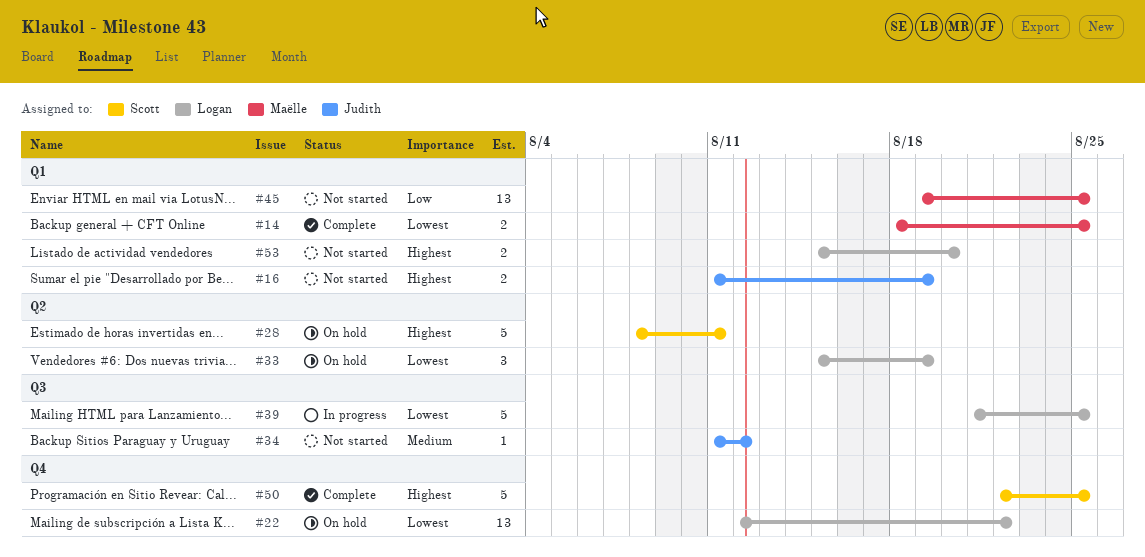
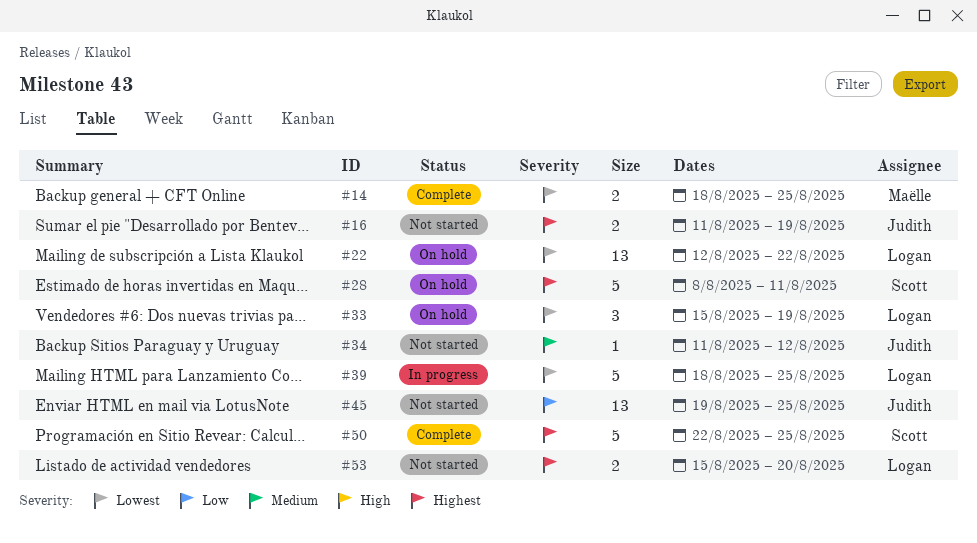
#39, start: Aug 21 -> Aug 18
#45, owner: Maëlle -> Judith

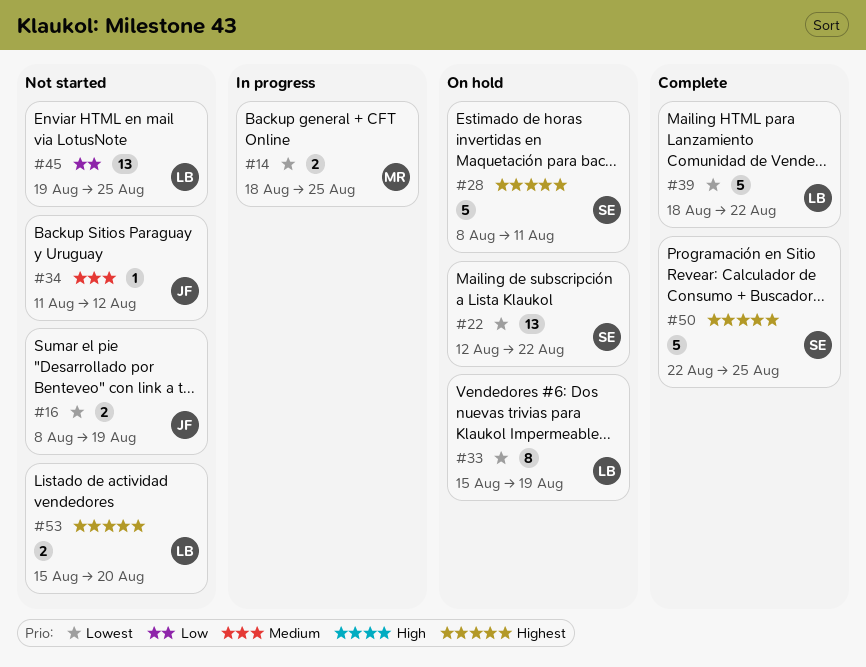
#14, status: Complete -> In progress
#16, priority: Highest -> Lowest
#16, start: Aug 11 -> Aug 8
#22, owner: Logan -> Scott
#33, estimate: 3 -> 8
#39, status: In progress -> Complete
#39, due: Aug 25 -> Aug 22
#45, owner: Judith -> Logan

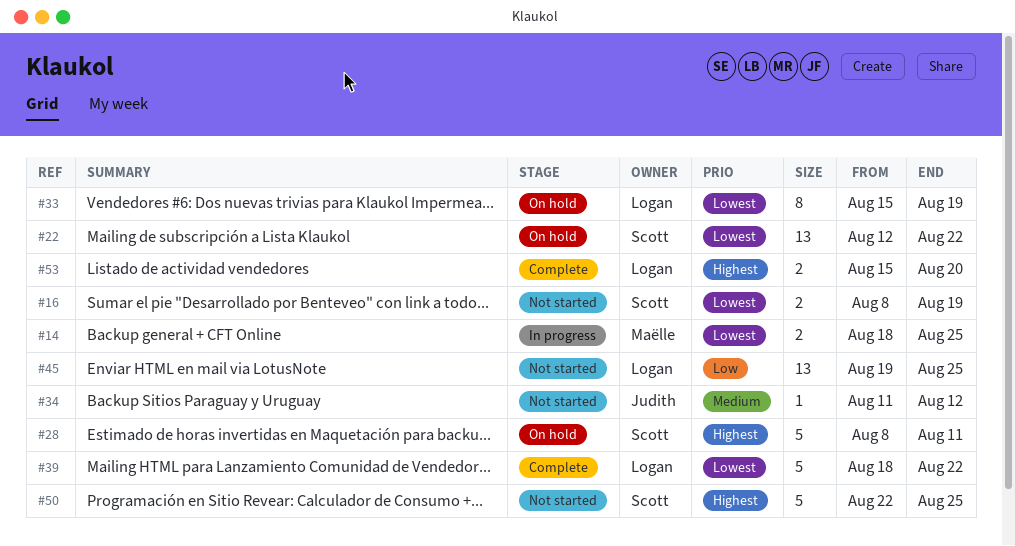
#16, owner: Judith -> Scott
#50, status: Complete -> Not started
#53, status: Not started -> Complete

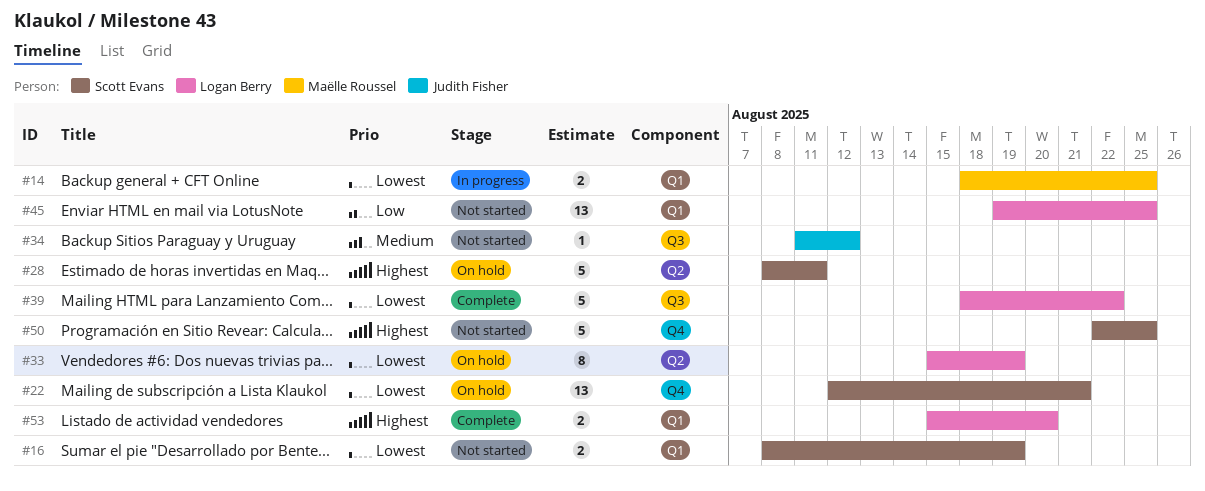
#22, due: Aug 22 -> Aug 21

